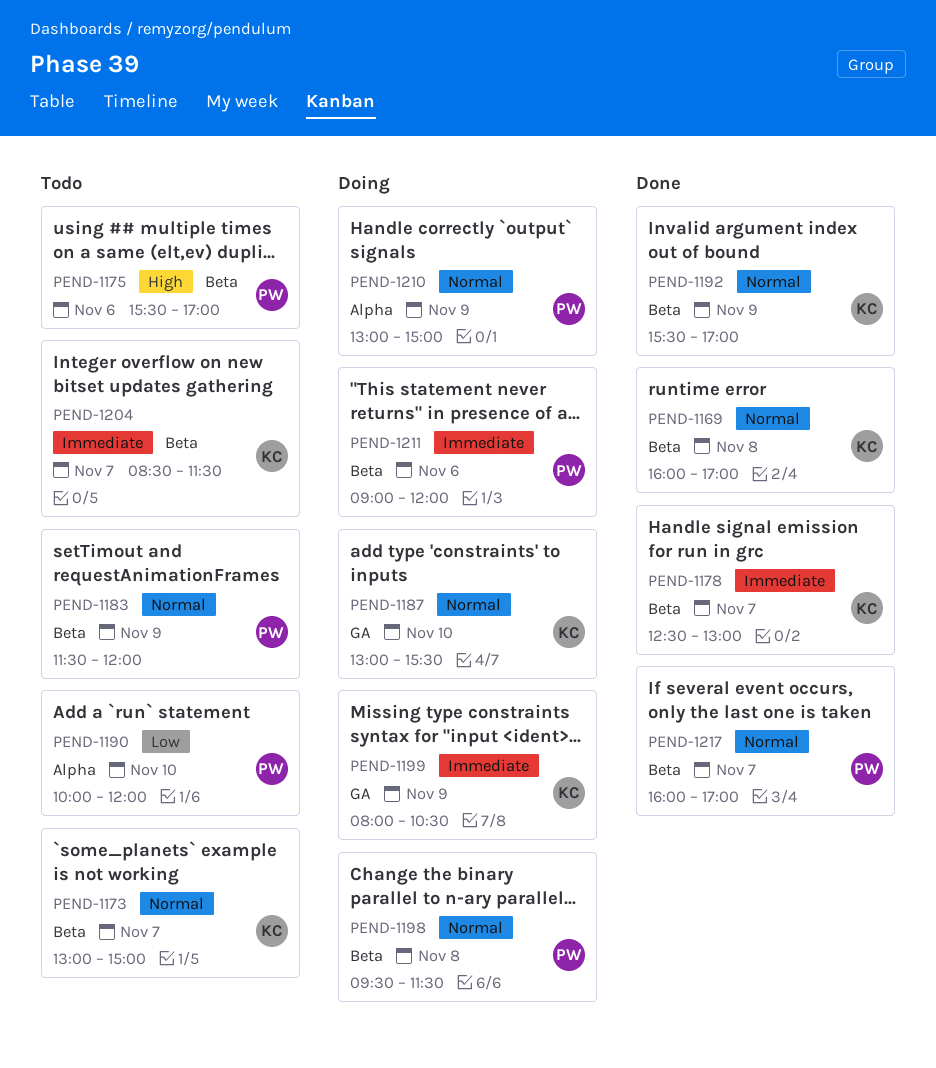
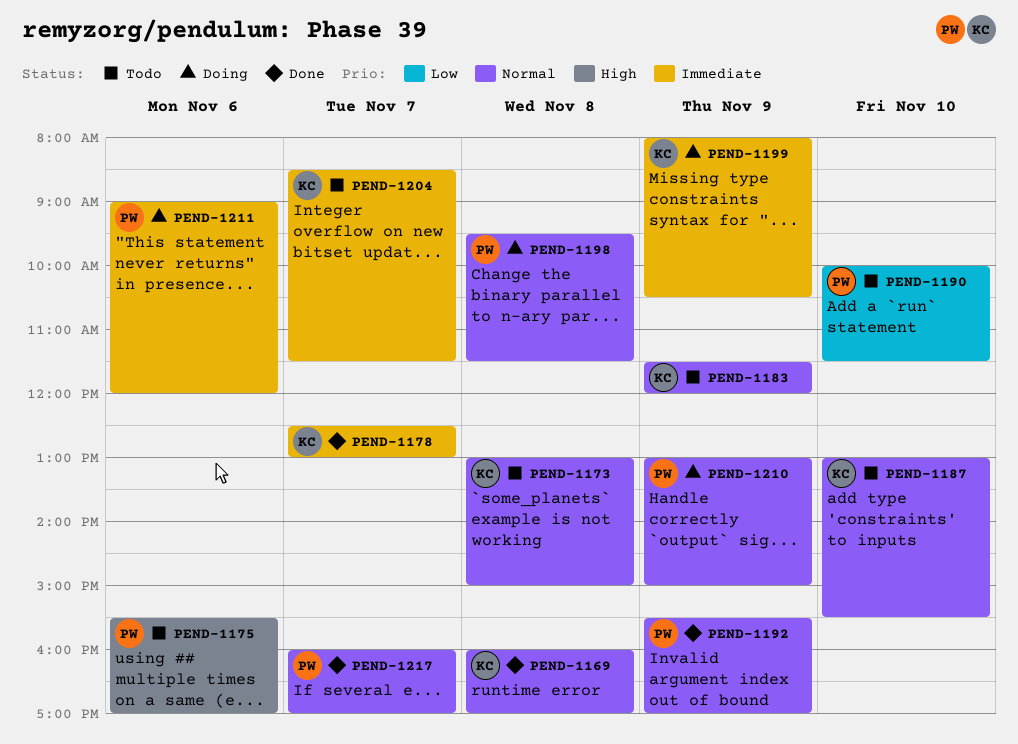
PEND-1173, day: Nov 7 -> Nov 8
PEND-1183, owner: PW -> KC
PEND-1187, status: Doing -> Todo
PEND-1190, ends: 12:00 -> 11:30
PEND-1192, owner: KC -> PW

